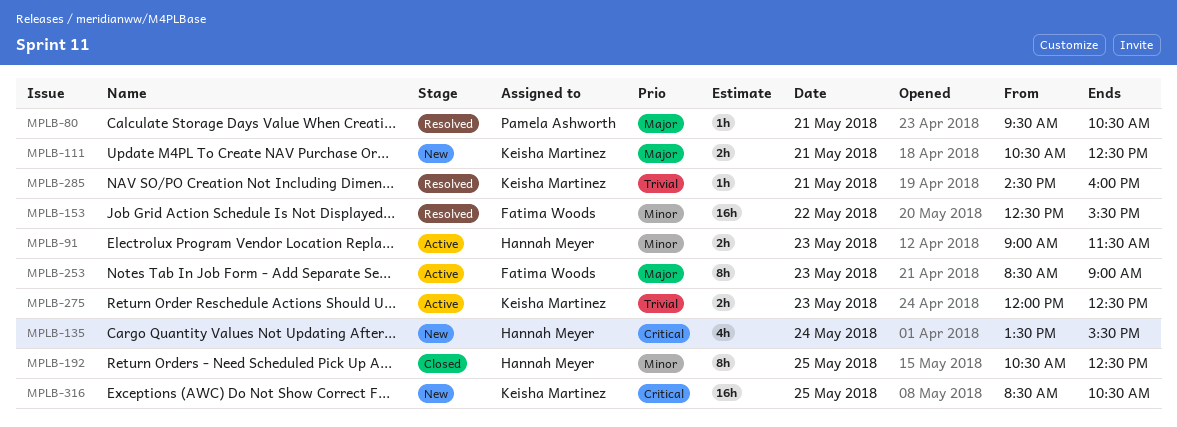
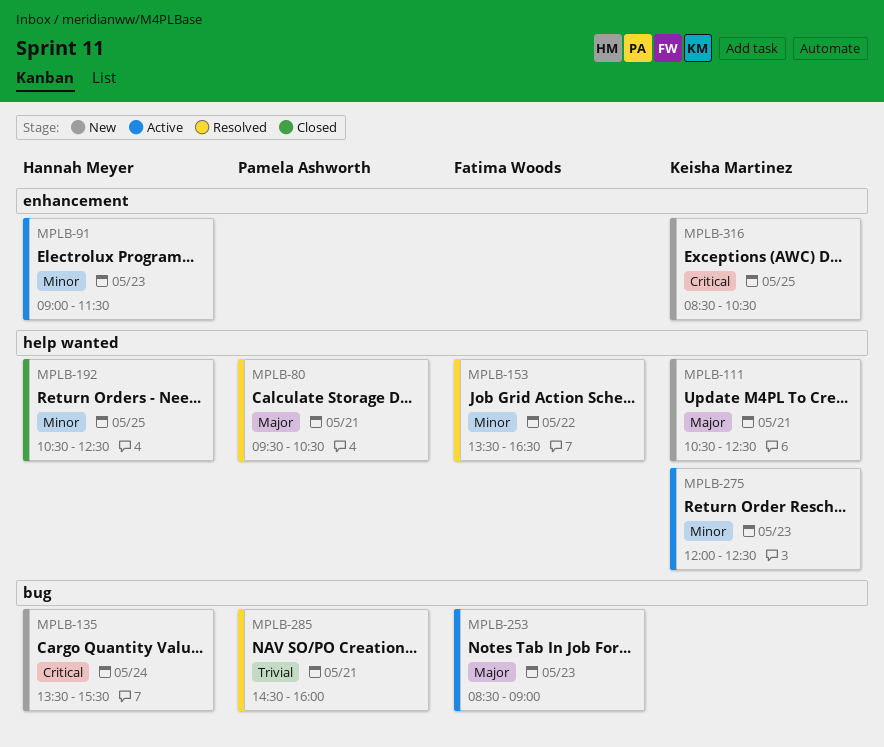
MPLB-153, begins: 12:30 -> 13:30
MPLB-153, ends: 15:30 -> 16:30
MPLB-275, priority: Trivial -> Minor
MPLB-285, owner: Keisha Martinez -> Pamela Ashworth

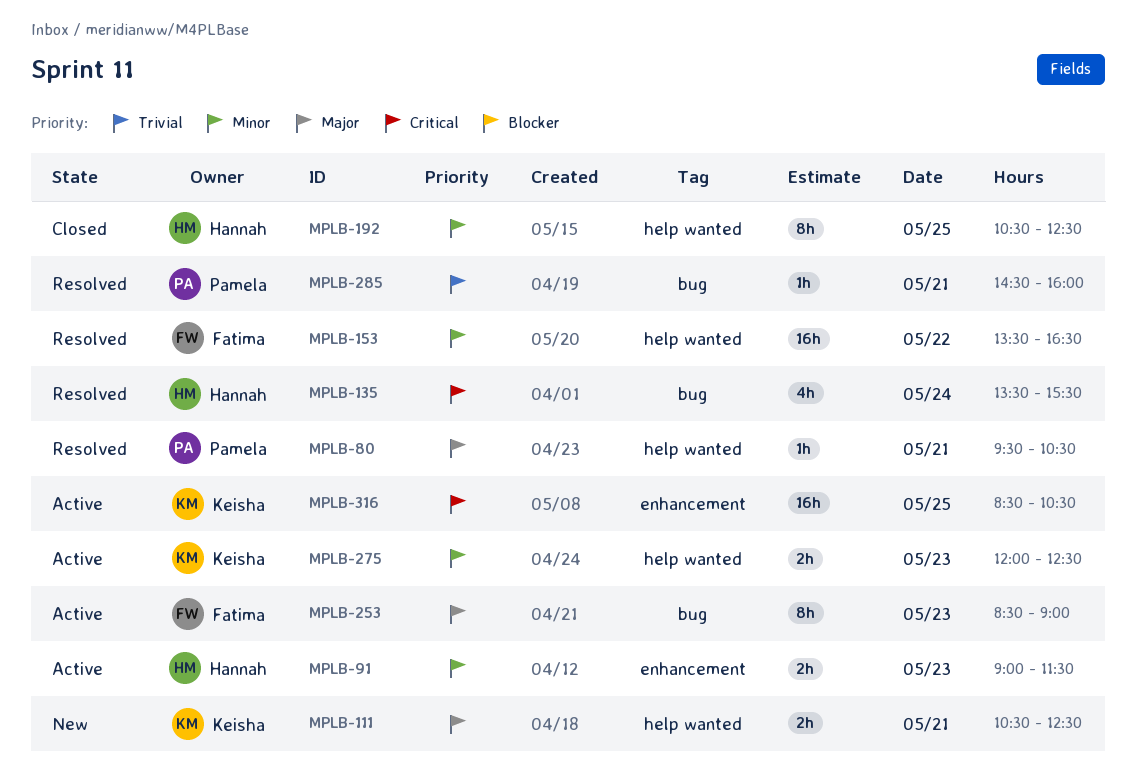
MPLB-135, status: New -> Resolved
MPLB-316, status: New -> Active

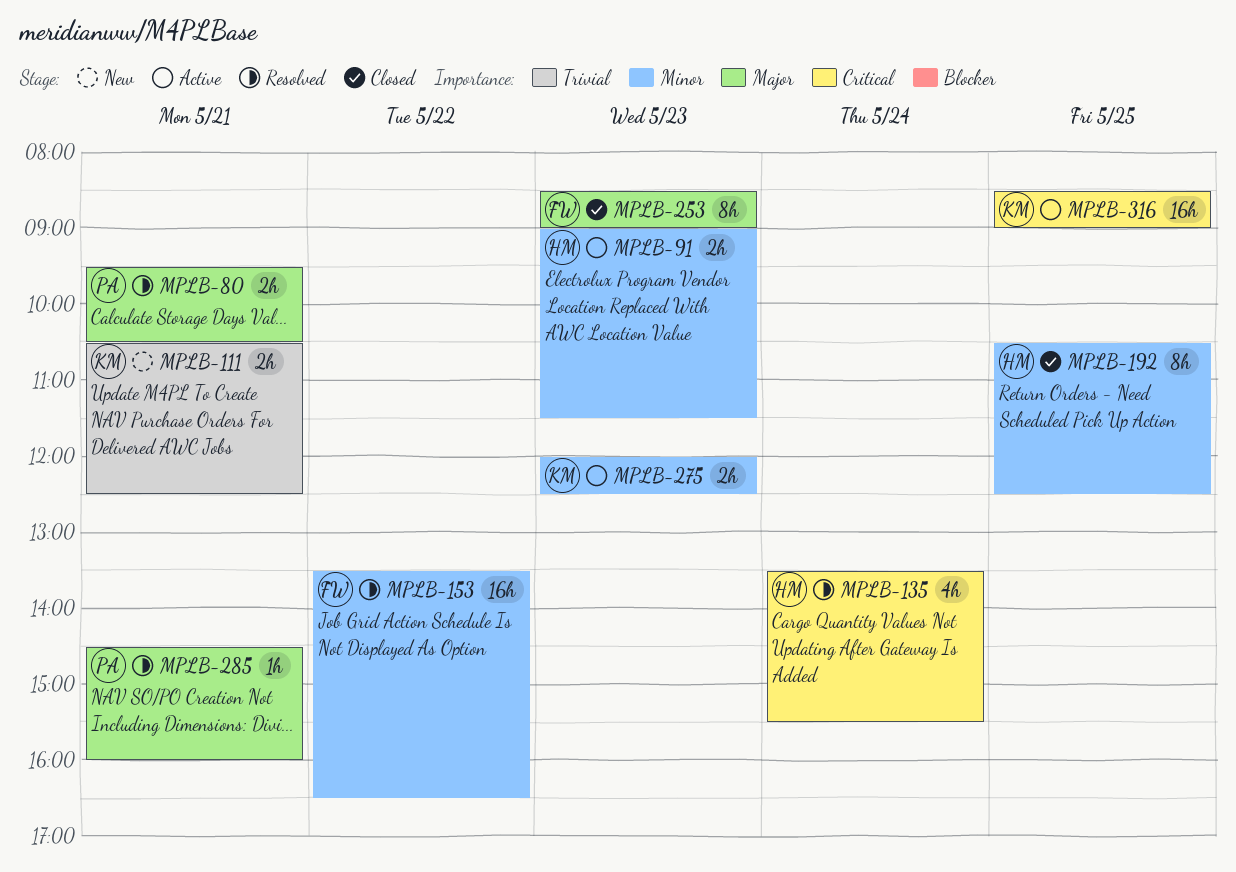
MPLB-80, estimate: 1h -> 2h
MPLB-111, priority: Major -> Trivial
MPLB-253, status: Active -> Closed
MPLB-285, priority: Trivial -> Major
MPLB-316, ends: 10:30 -> 09:00

